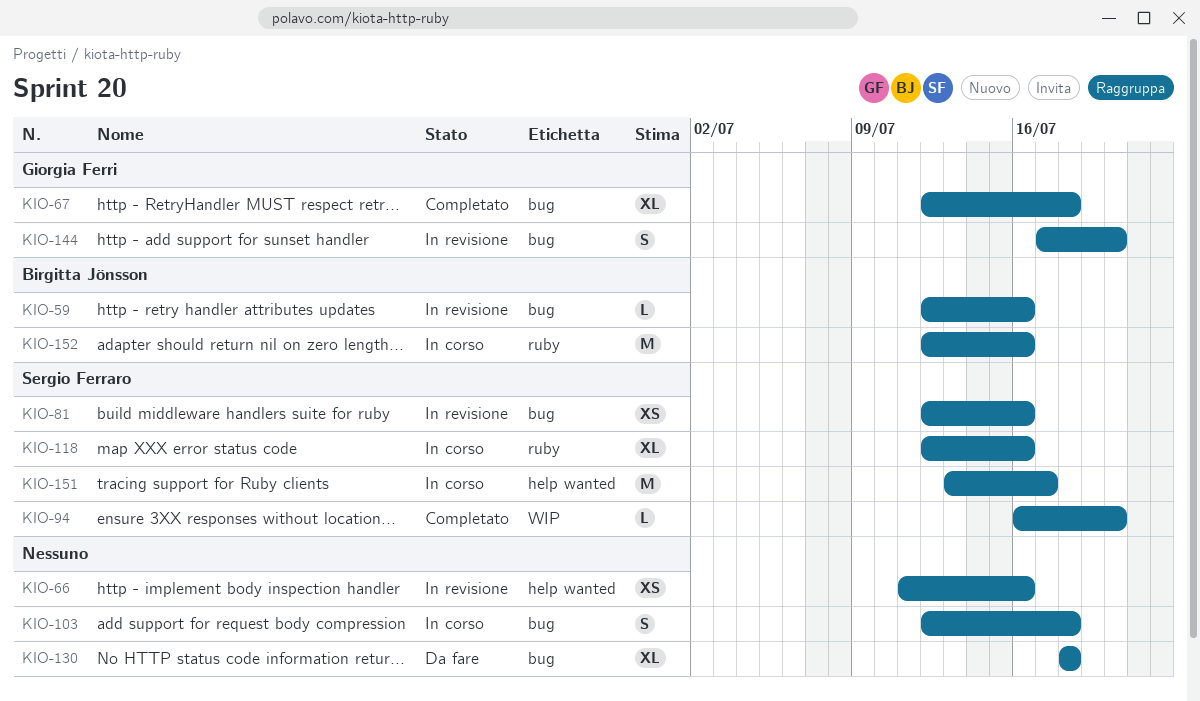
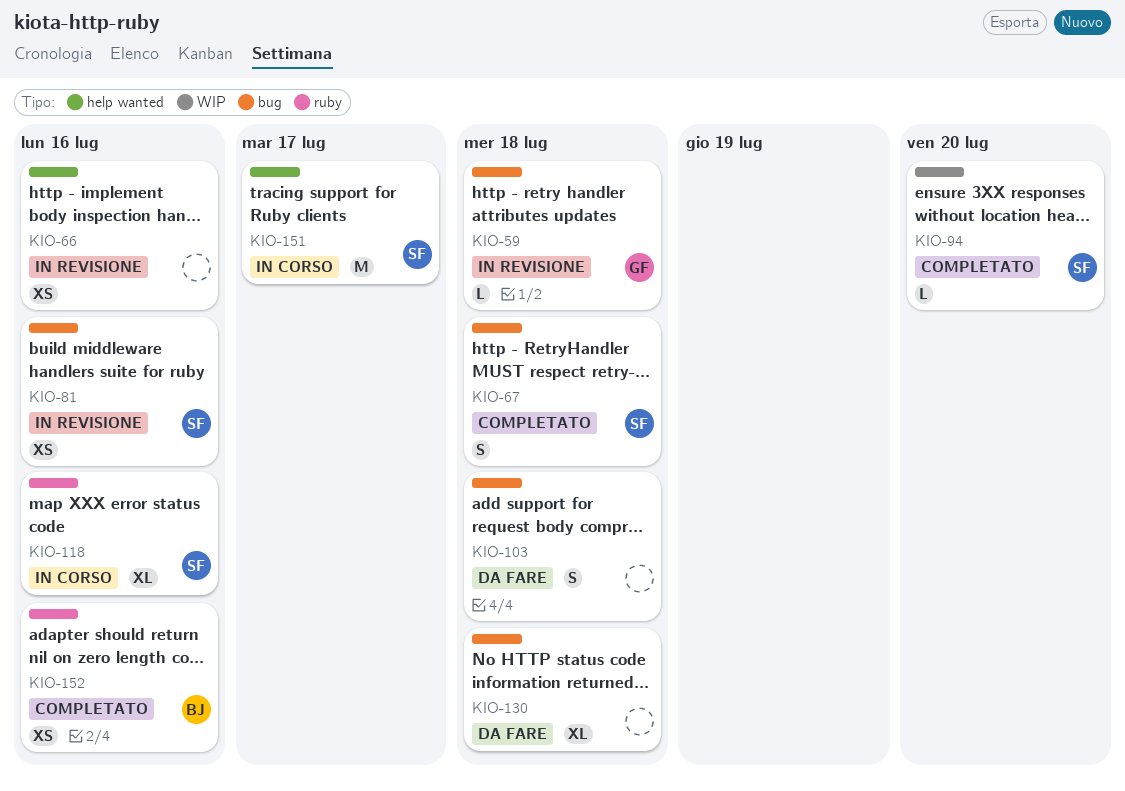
KIO-59, owner: Birgitta Jönsson -> Giorgia Ferri
KIO-59, due: Jul 16 -> Jul 18
KIO-67, owner: Giorgia Ferri -> Sergio Ferraro
KIO-67, estimate: XL -> S
KIO-103, status: In corso -> Da fare
KIO-144: present -> none
KIO-152, status: In corso -> Completato
KIO-152, estimate: M -> XS

